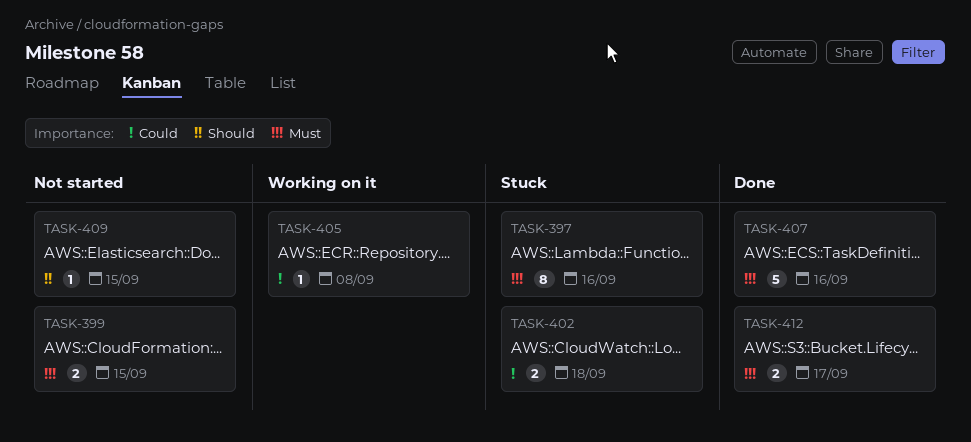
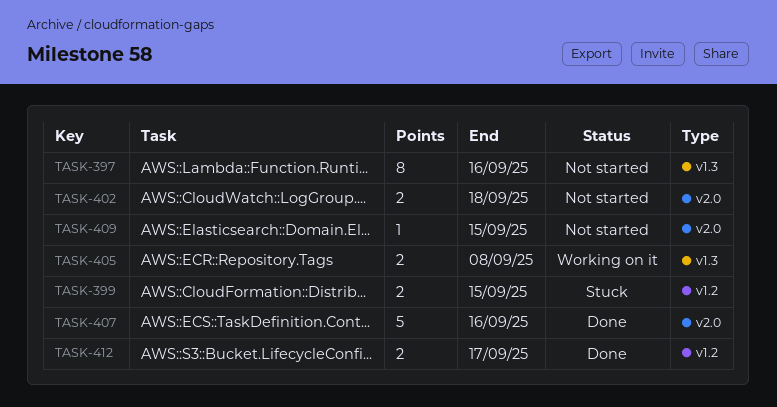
TASK-397, status: Stuck -> Not started
TASK-399, status: Not started -> Stuck
TASK-402, status: Stuck -> Not started
TASK-405, estimate: 1 -> 2

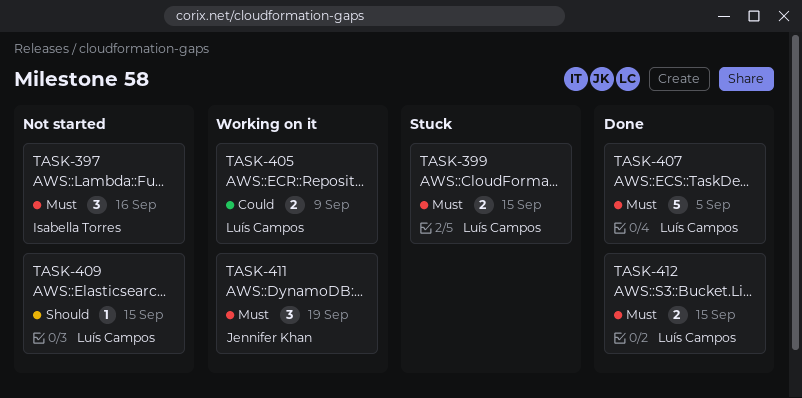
TASK-397, estimate: 8 -> 3
TASK-402: present -> none
TASK-405, due: Sep 8 -> Sep 9
TASK-407, due: Sep 16 -> Sep 5
TASK-411: none -> present
TASK-412, due: Sep 17 -> Sep 15

